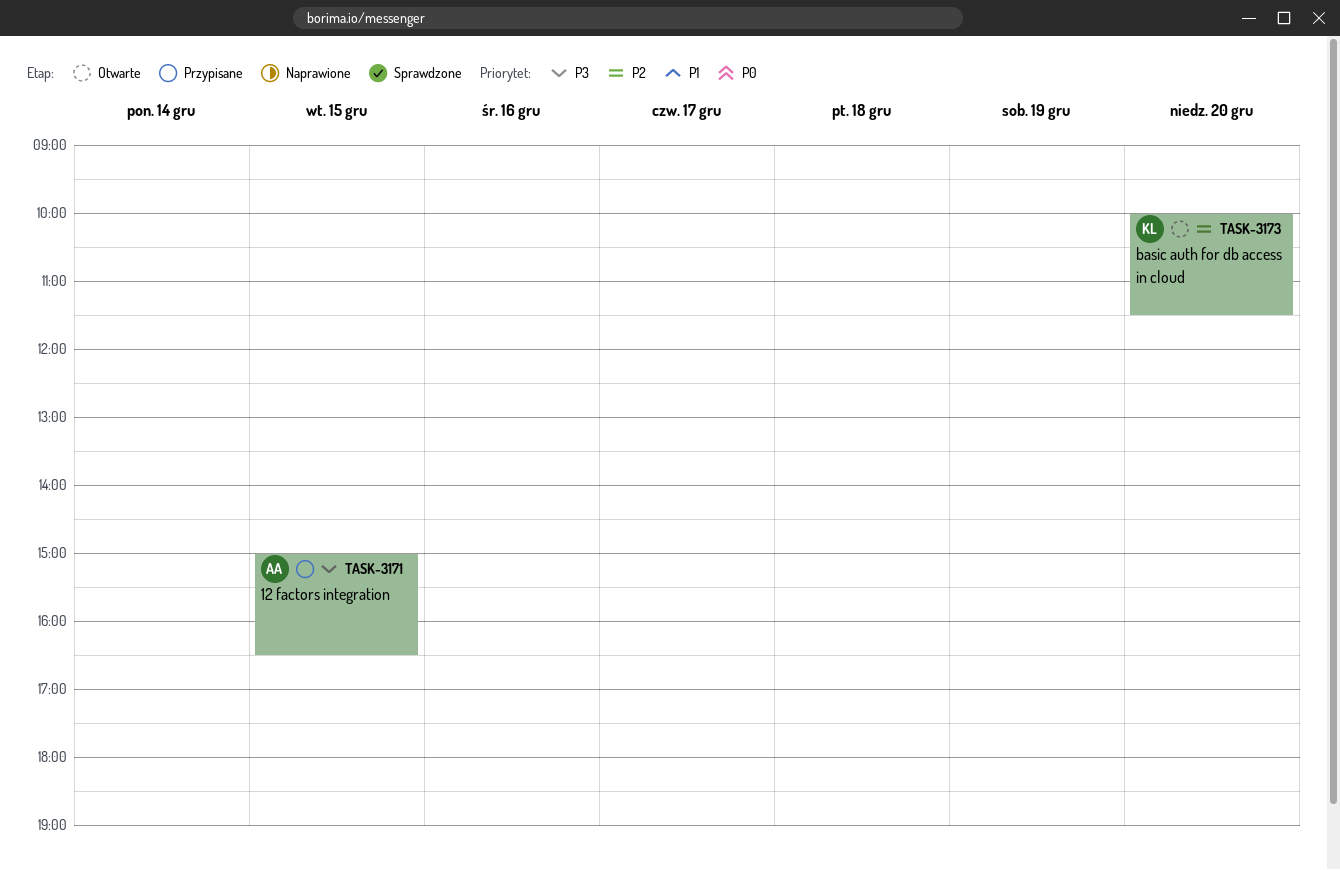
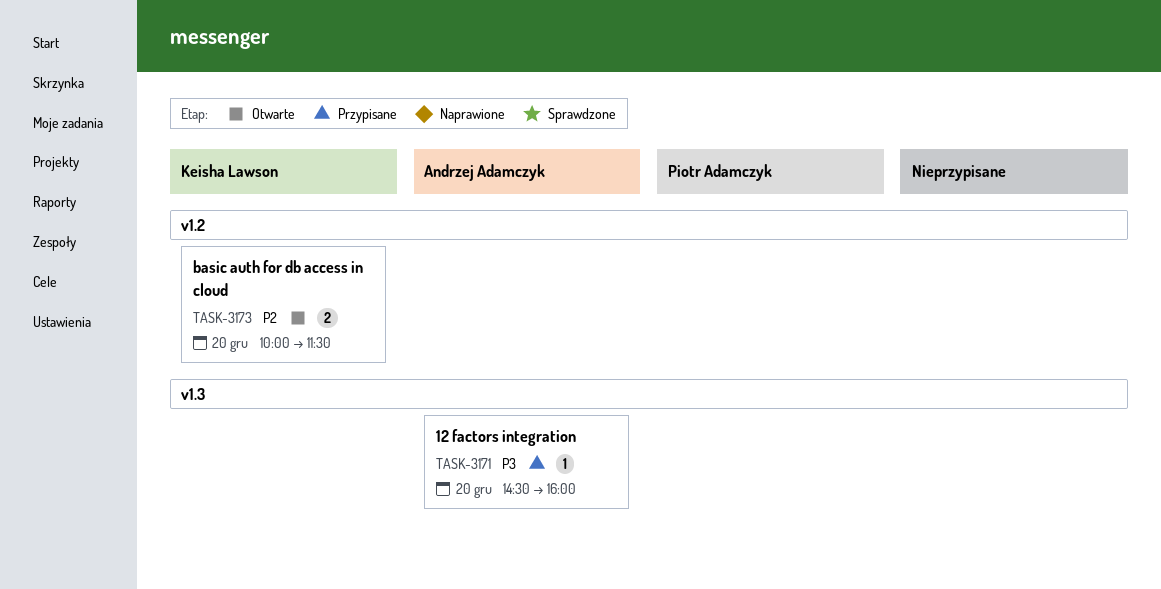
TASK-3171, day: Dec 15 -> Dec 20
TASK-3171, begins: 15:00 -> 14:30
TASK-3171, ends: 16:30 -> 16:00

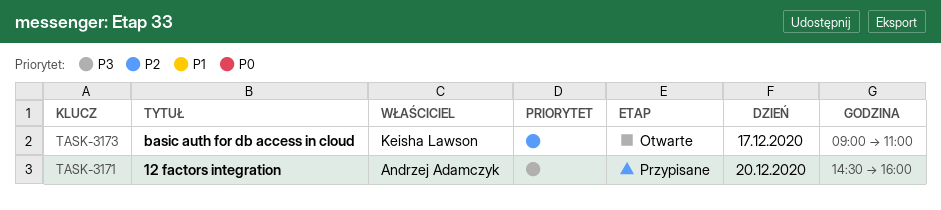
TASK-3173, day: Dec 20 -> Dec 17
TASK-3173, begins: 10:00 -> 09:00
TASK-3173, ends: 11:30 -> 11:00

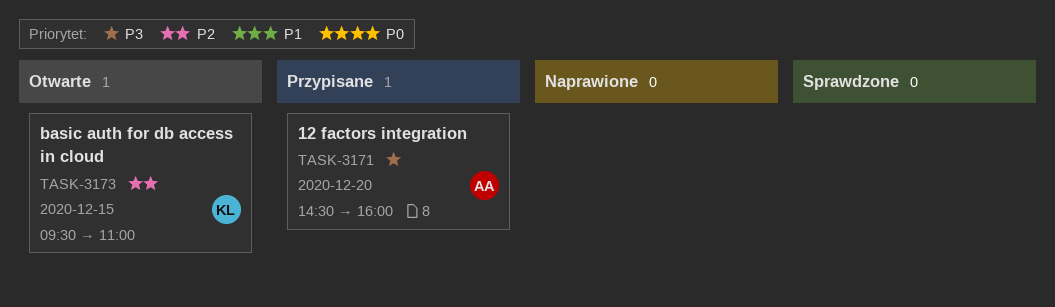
TASK-3173, day: Dec 17 -> Dec 15
TASK-3173, begins: 09:00 -> 09:30

